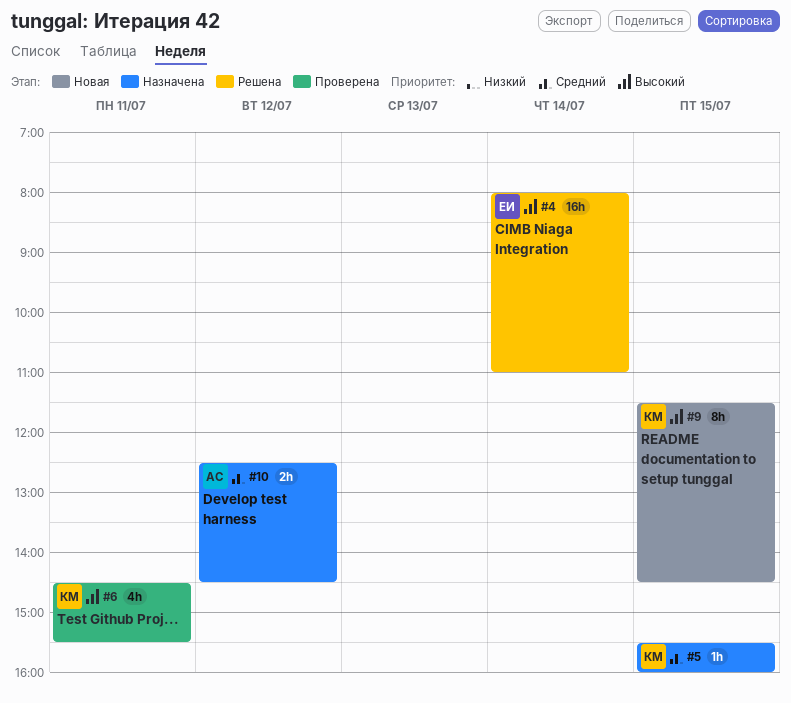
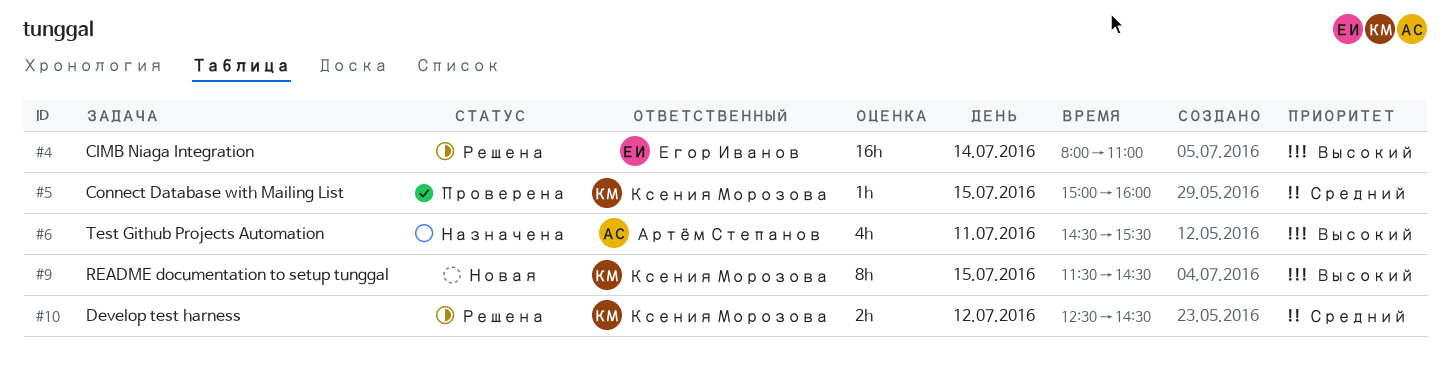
#5, status: Назначена -> Проверена
#5, begins: 15:30 -> 15:00
#6, status: Проверена -> Назначена
#6, owner: Ксения Морозова -> Артём Степанов
#10, status: Назначена -> Решена
#10, owner: Артём Степанов -> Ксения Морозова

